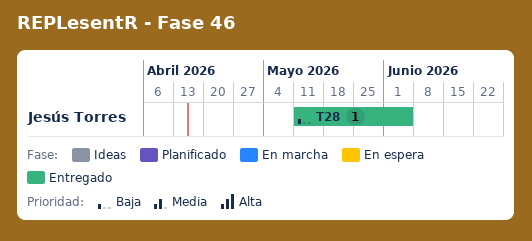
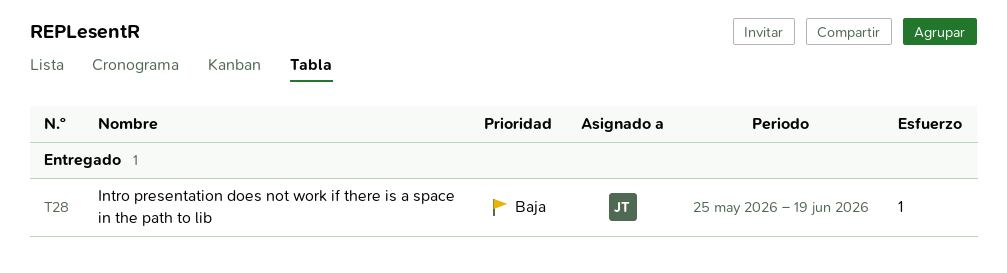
T28, start: May 11 -> May 25
T28, due: Jun 5 -> Jun 19

